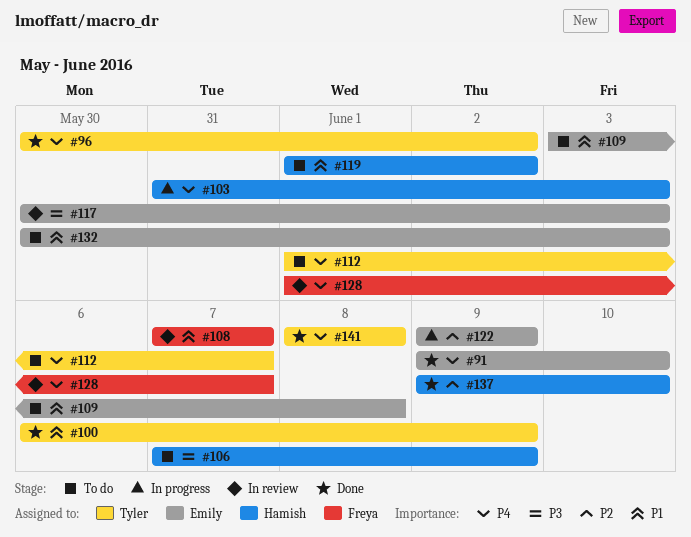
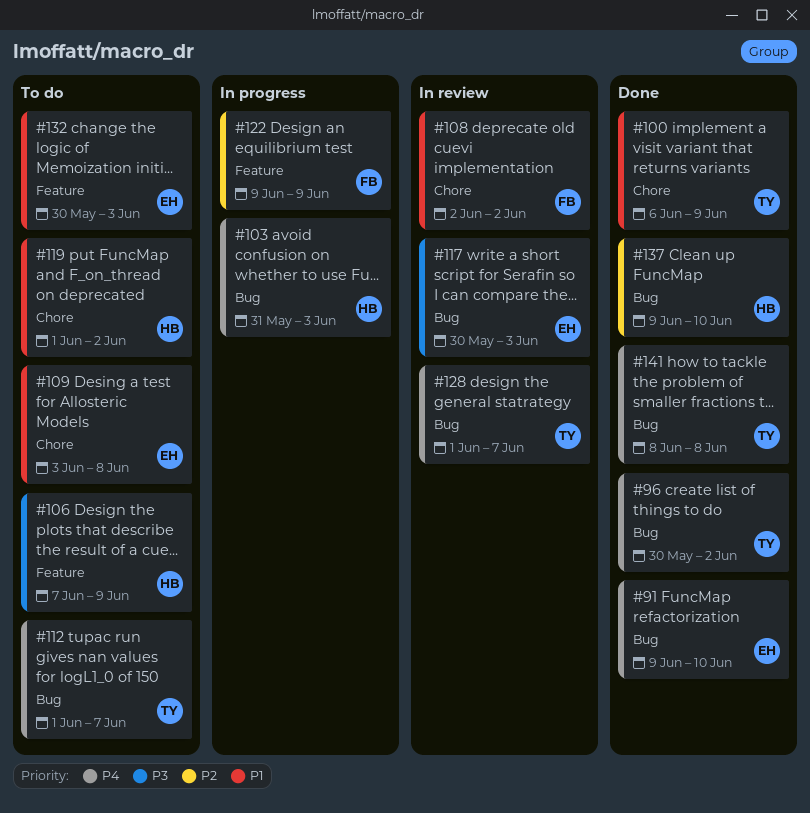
#108, start: Jun 7 -> Jun 2
#108, due: Jun 7 -> Jun 2
#122, owner: Emily -> Freya
#128, owner: Freya -> Tyler

